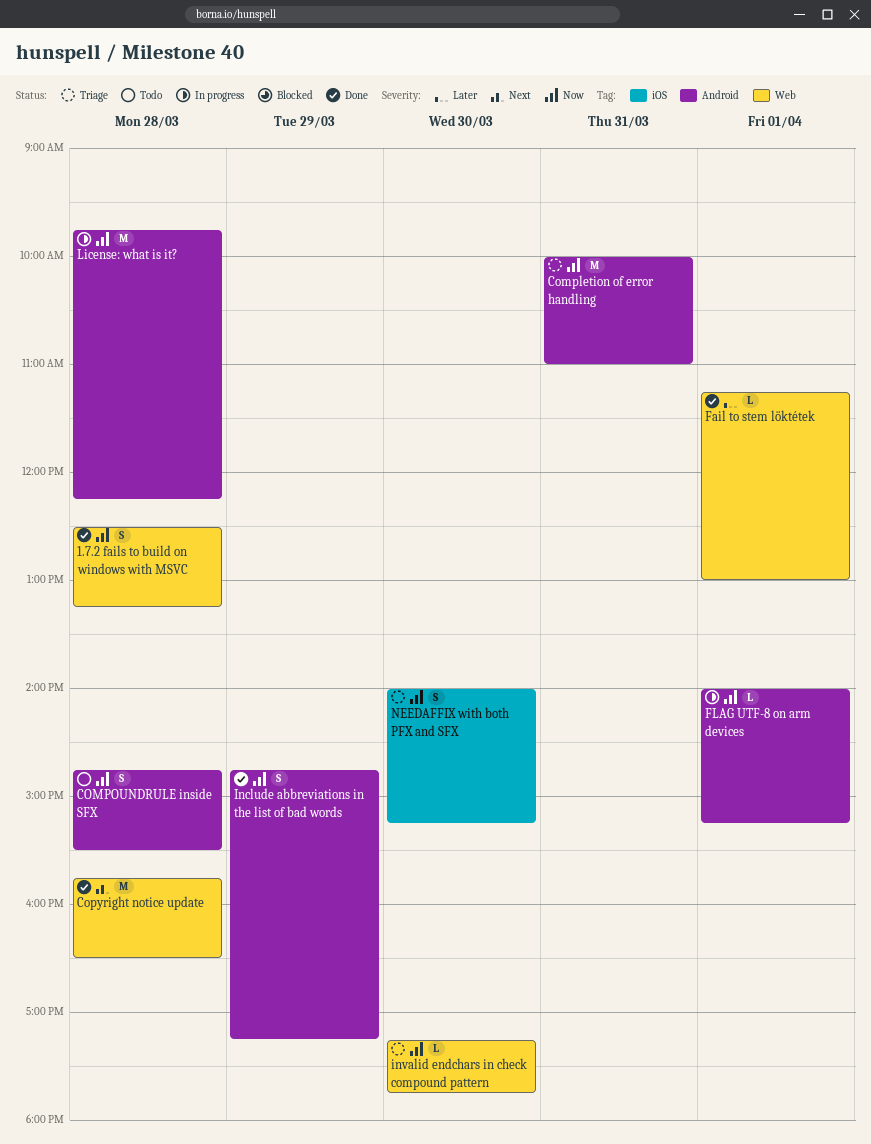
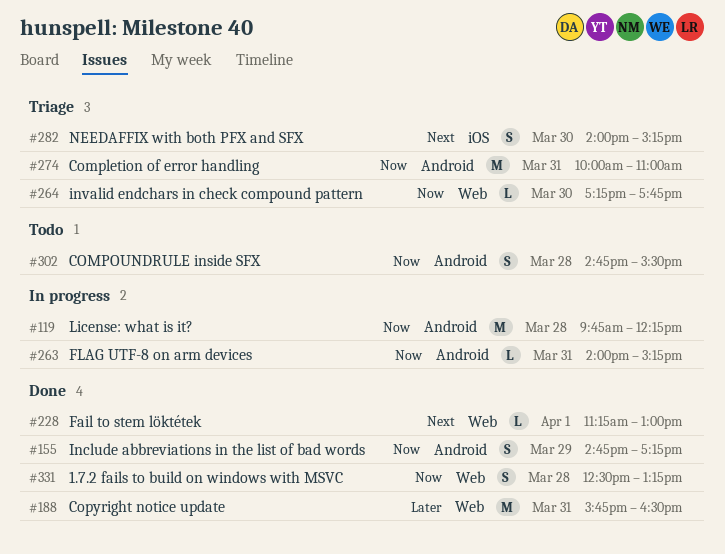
Copyright notice update, priority: Next -> Later
Copyright notice update, day: Mar 28 -> Mar 31
Fail to stem löktétek, priority: Later -> Next
FLAG UTF-8 on arm devices, day: Apr 1 -> Mar 31
NEEDAFFIX with both PFX and SFX, priority: Now -> Next

